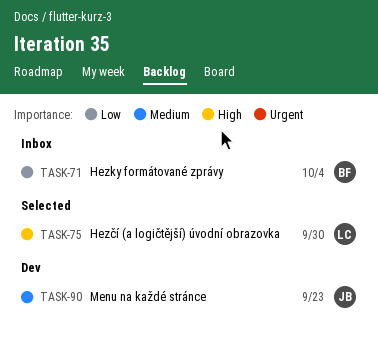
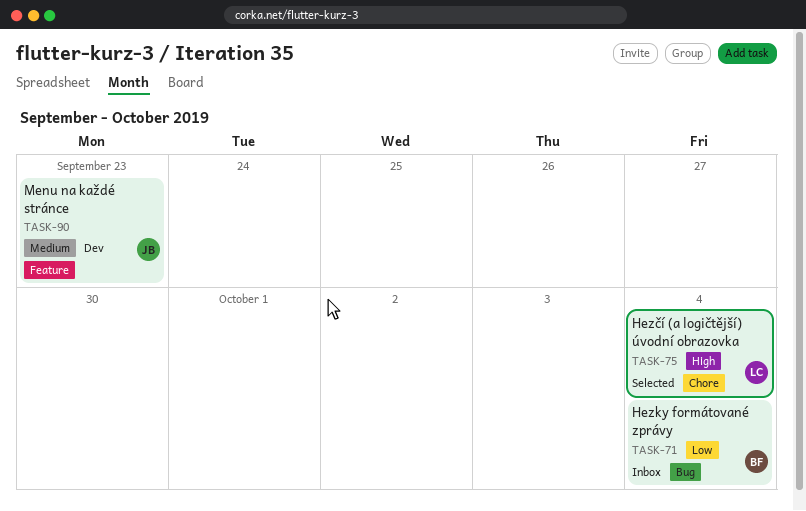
TASK-75, due: Sep 30 -> Oct 4

